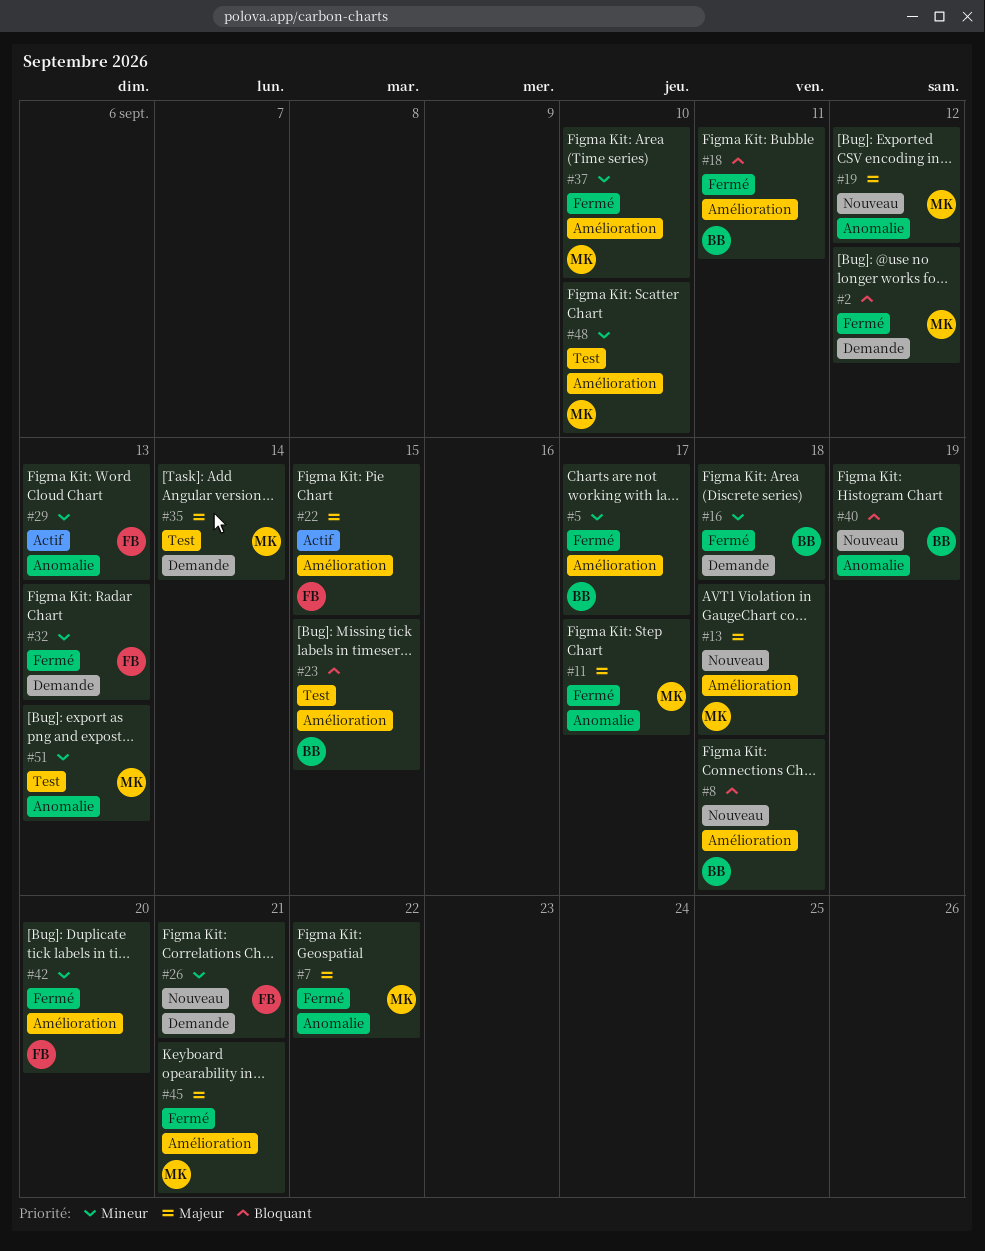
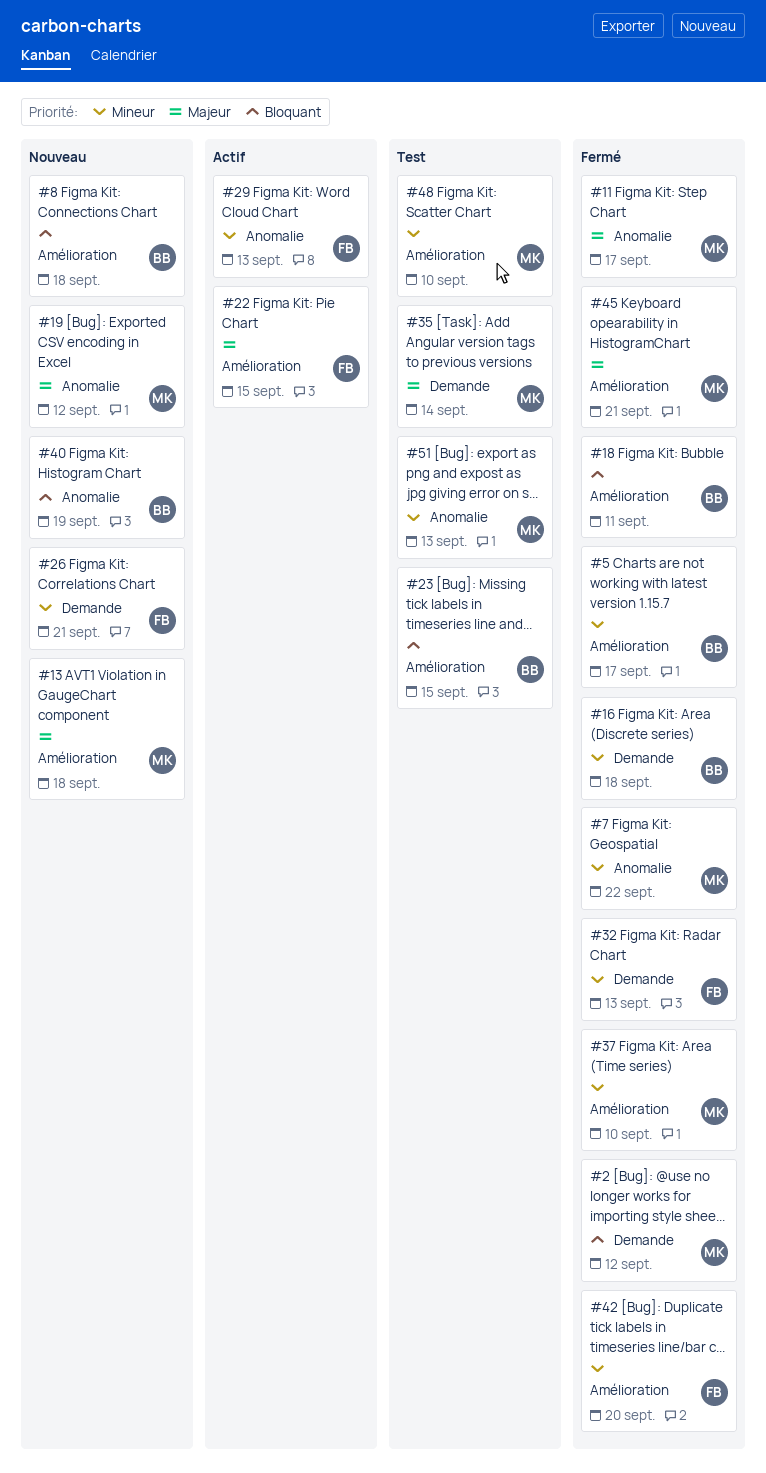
#7, priority: Majeur -> Mineur

